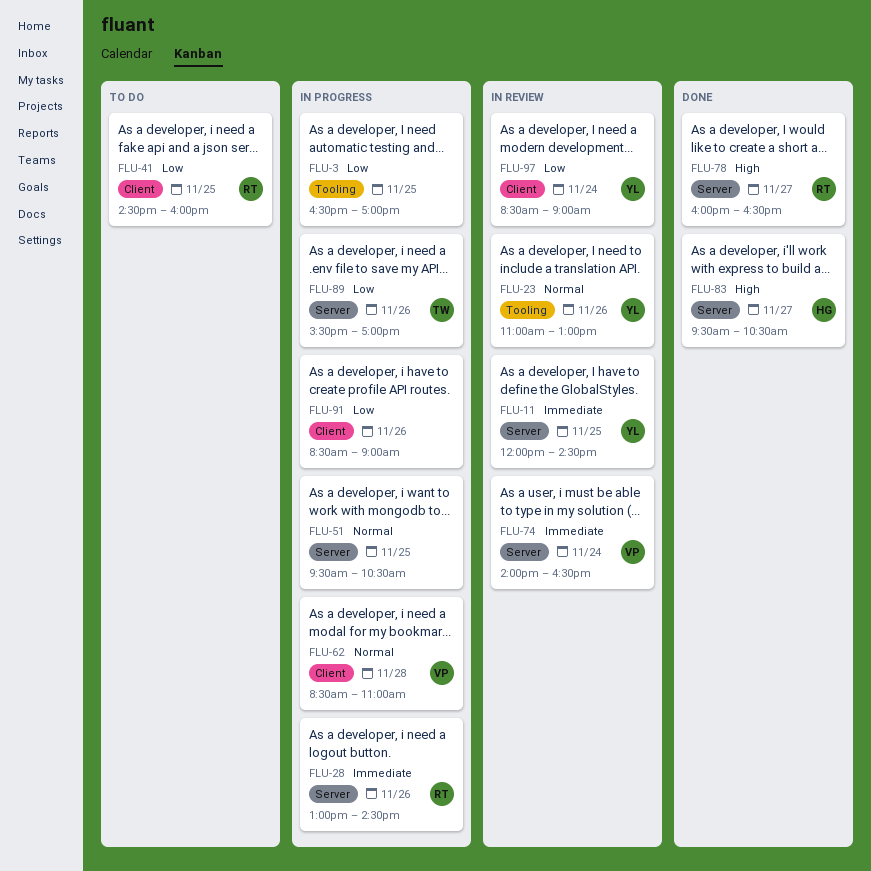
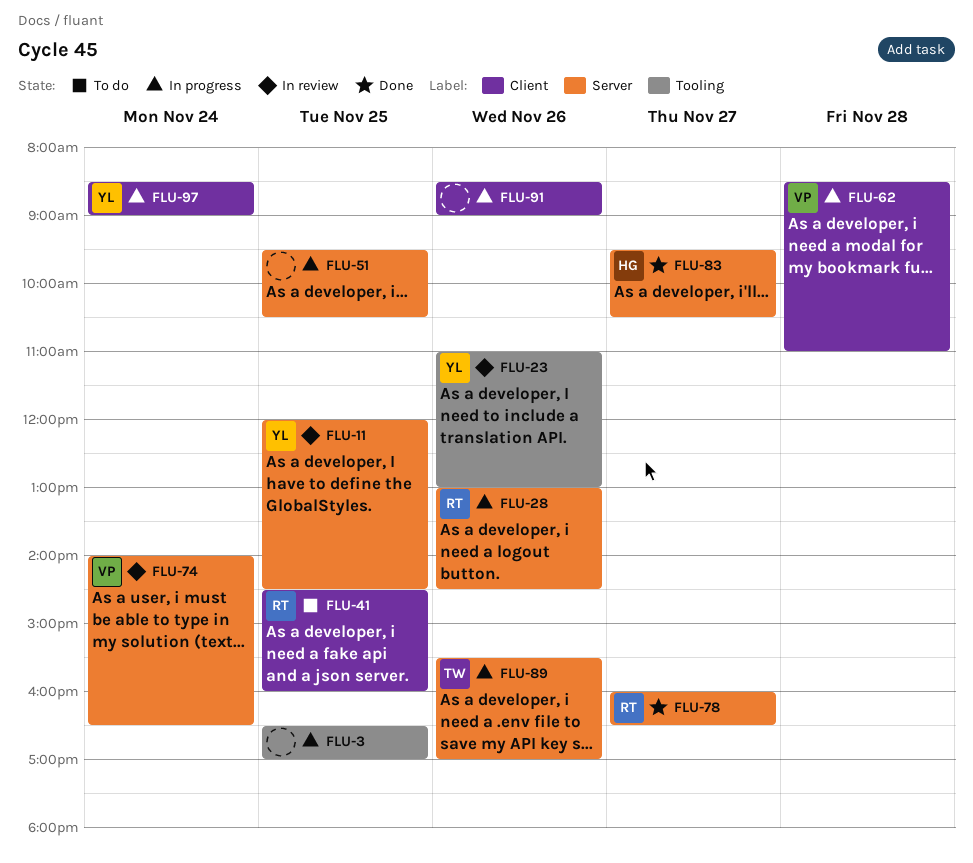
FLU-97, status: In review -> In progress

